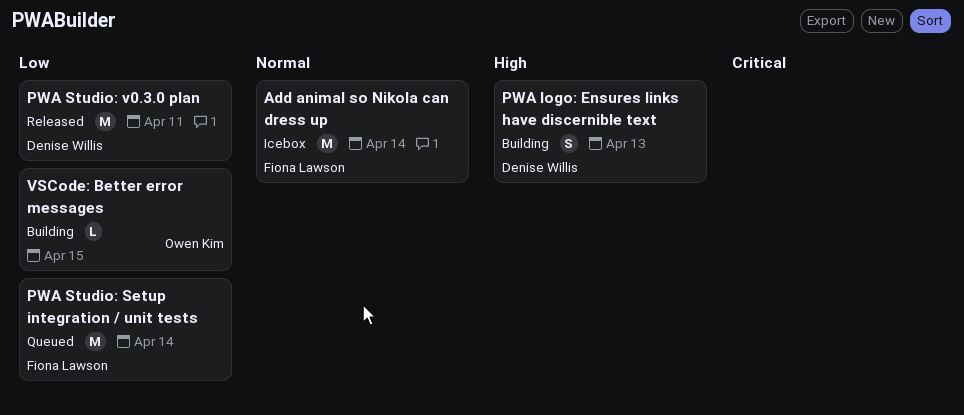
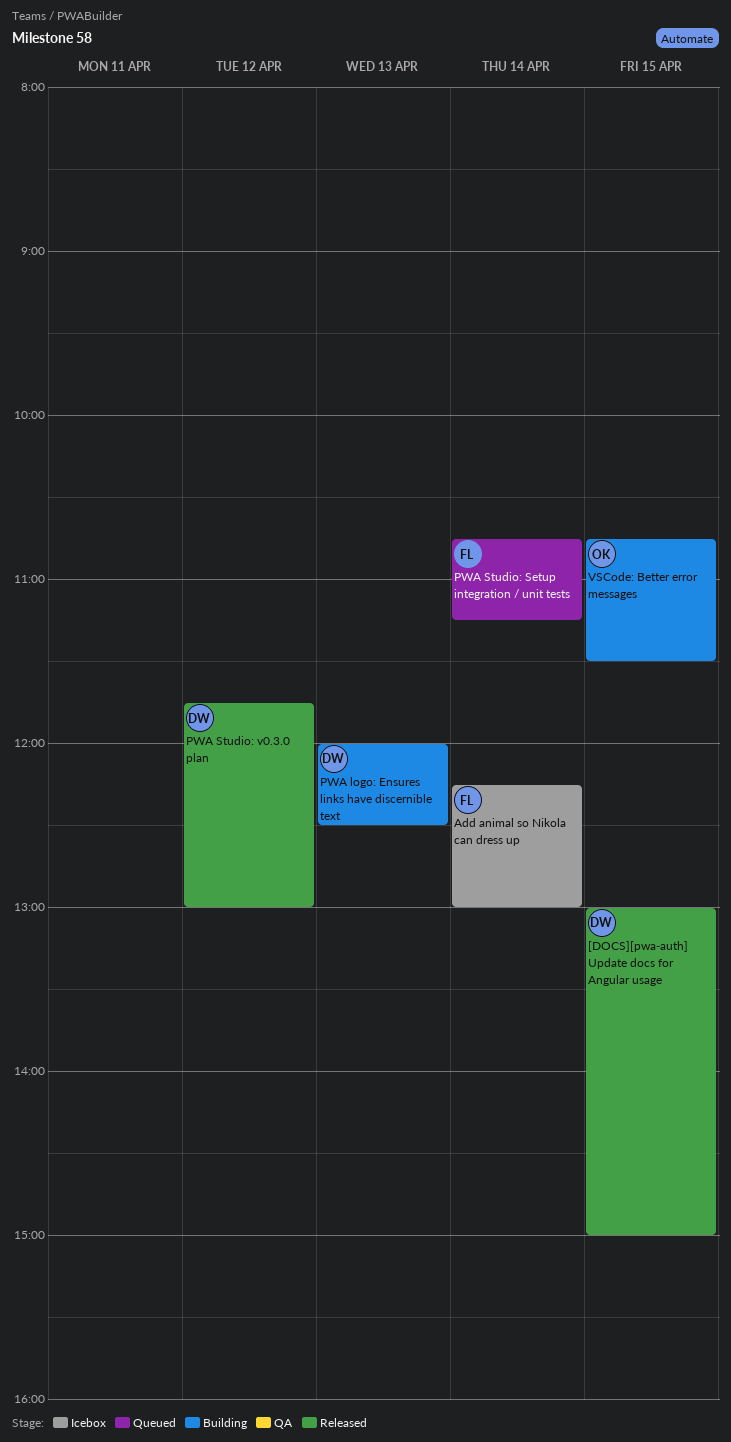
[DOCS][pwa-auth] Update docs for Angular usage: none -> present
PWA Studio: v0.3.0 plan, day: Apr 11 -> Apr 12

